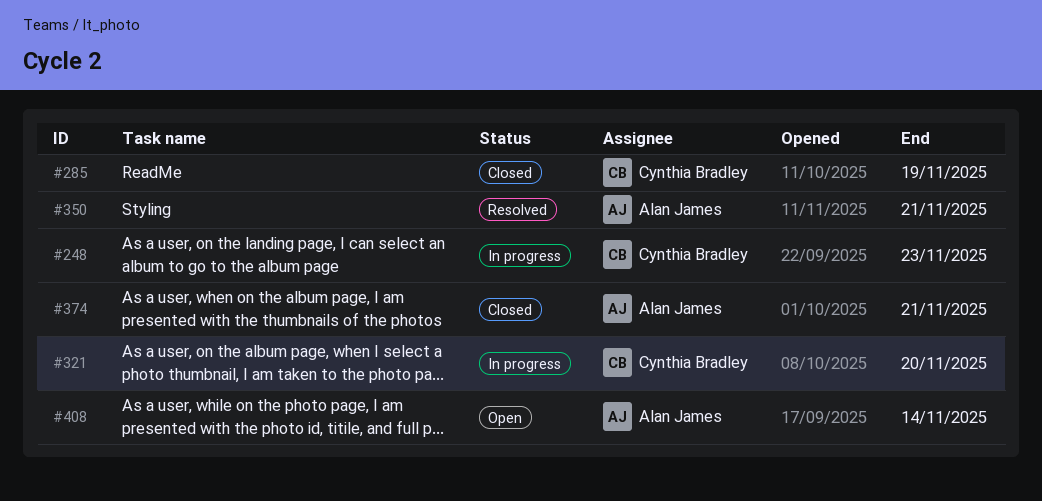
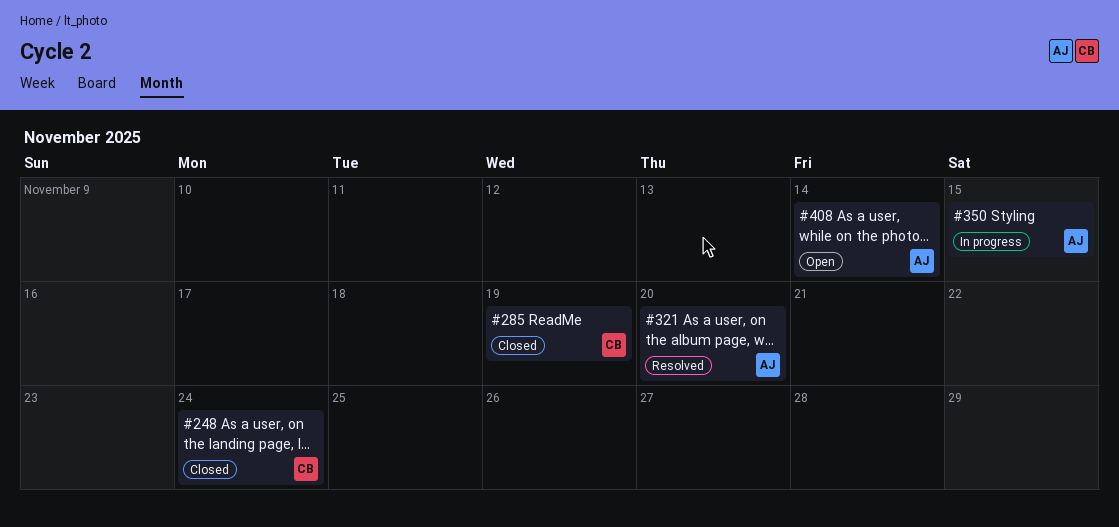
#248, status: In progress -> Closed
#248, due: Nov 23 -> Nov 24
#321, status: In progress -> Resolved
#321, owner: Cynthia Bradley -> Alan James
#350, status: Resolved -> In progress
#350, due: Nov 21 -> Nov 15
#374: present -> none

